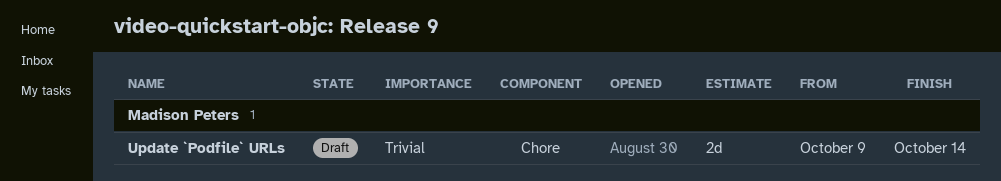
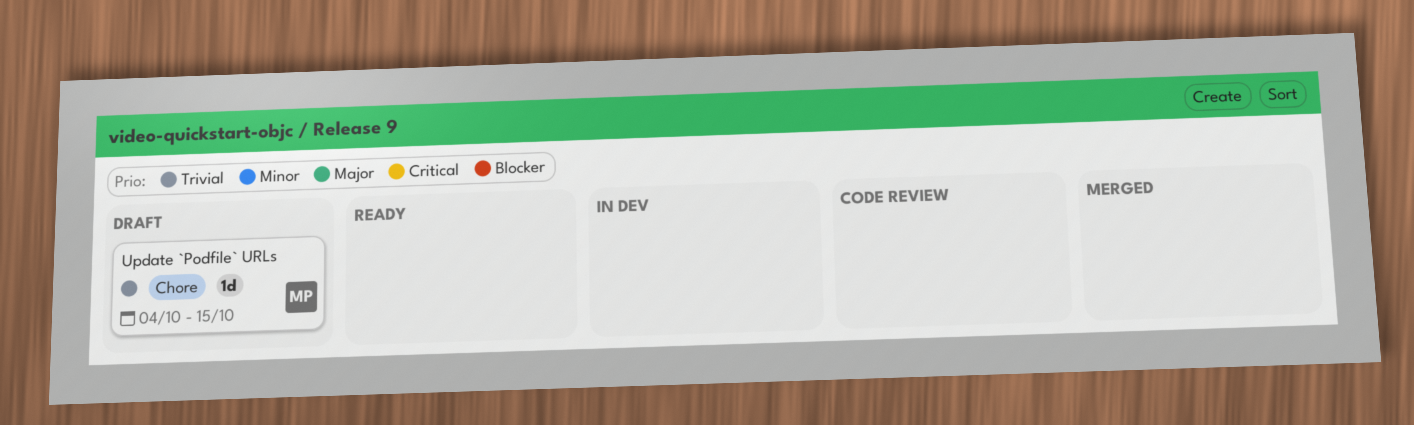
Update `Podfile` URLs, estimate: 2d -> 1d
Update `Podfile` URLs, start: Oct 9 -> Oct 4
Update `Podfile` URLs, due: Oct 14 -> Oct 15

